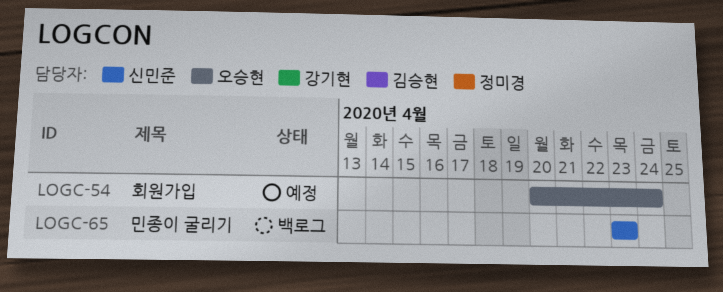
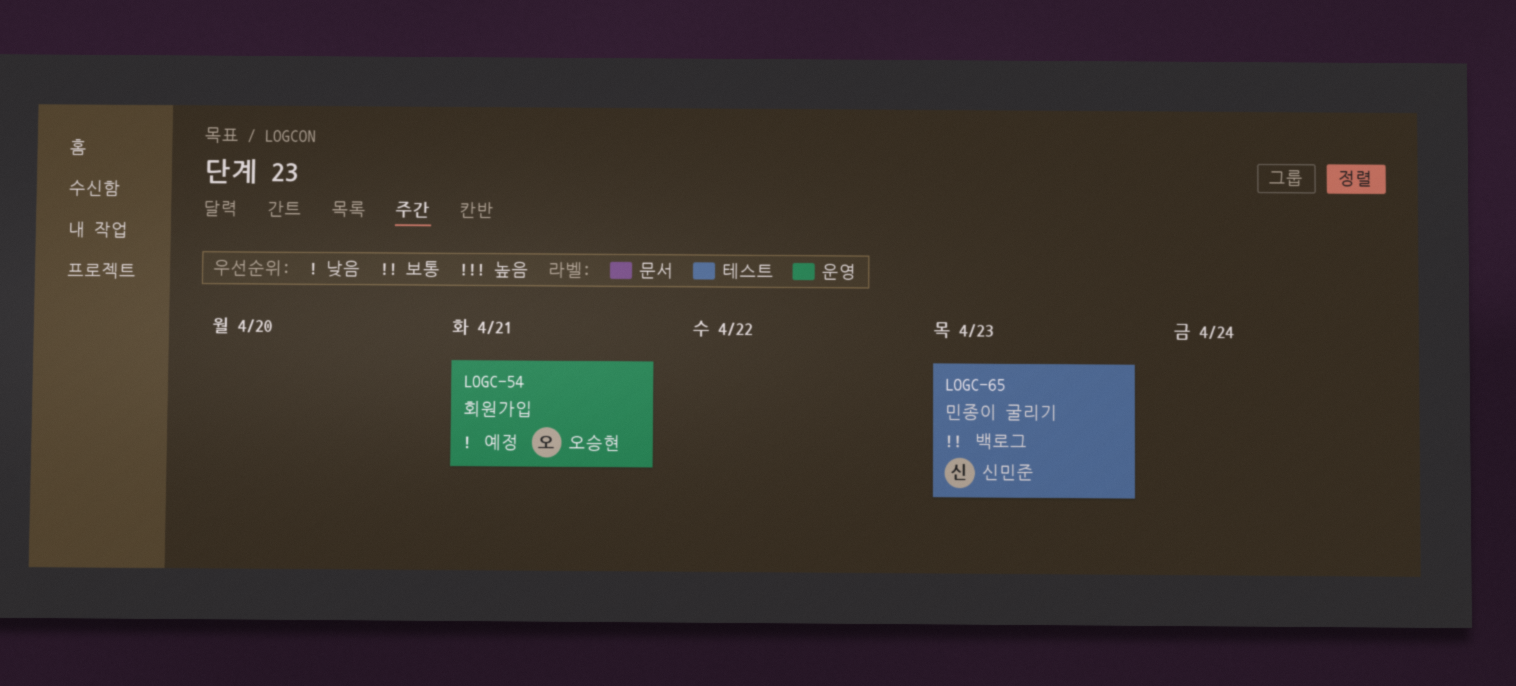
LOGC-54, due: Apr 24 -> Apr 21

